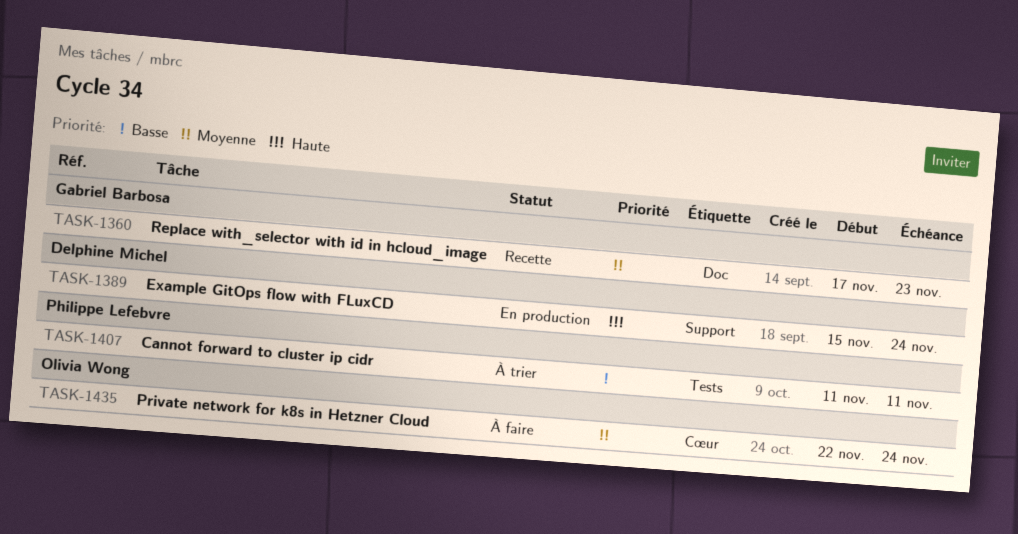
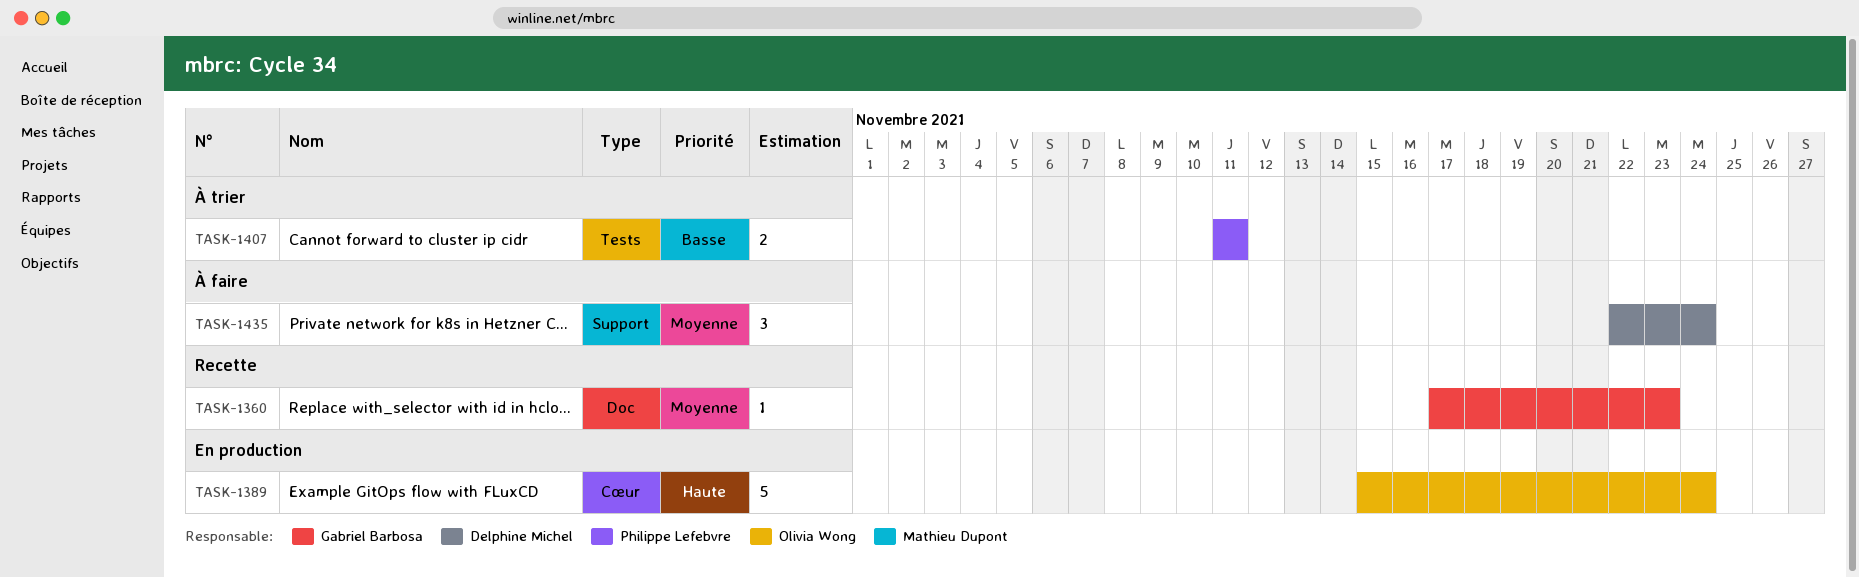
TASK-1389, owner: Delphine Michel -> Olivia Wong
TASK-1389, label: Support -> Cœur
TASK-1435, owner: Olivia Wong -> Delphine Michel
TASK-1435, label: Cœur -> Support

